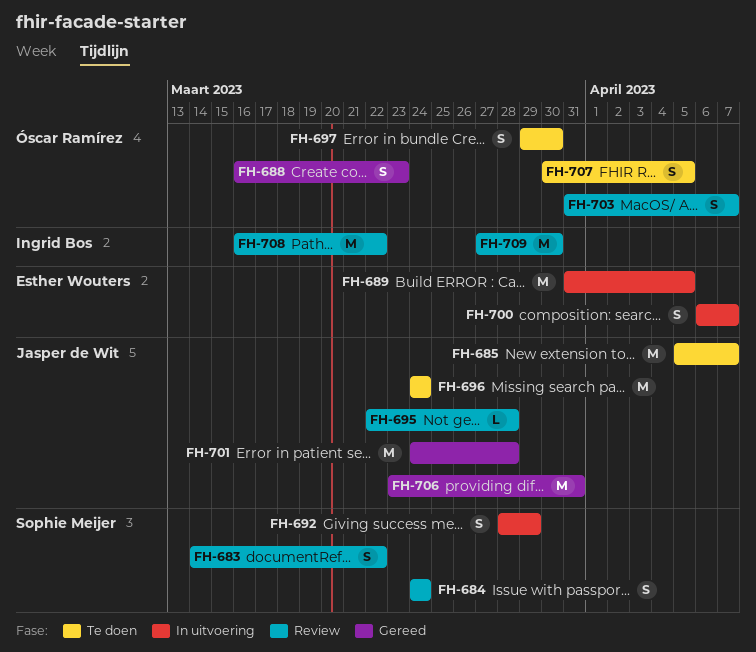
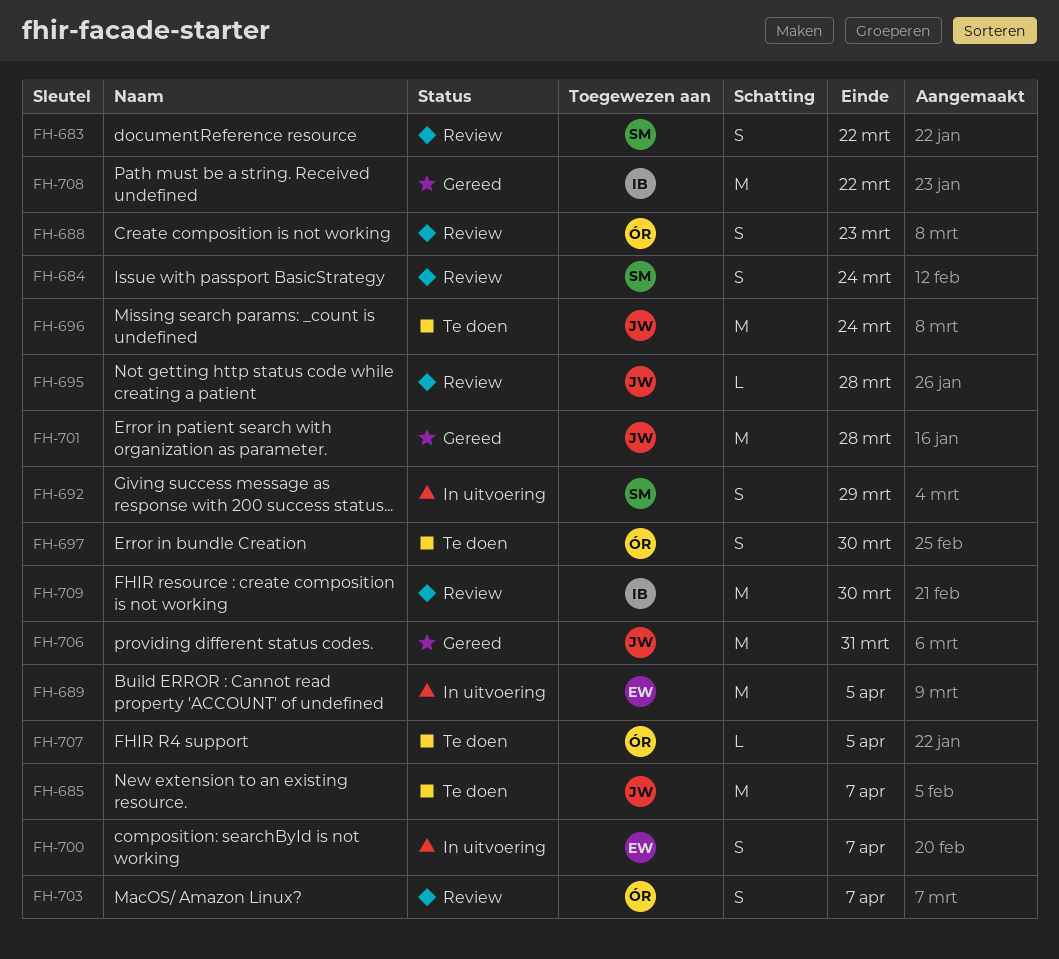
FH-688, status: Gereed -> Review
FH-707, estimate: S -> L
FH-708, status: Review -> Gereed

